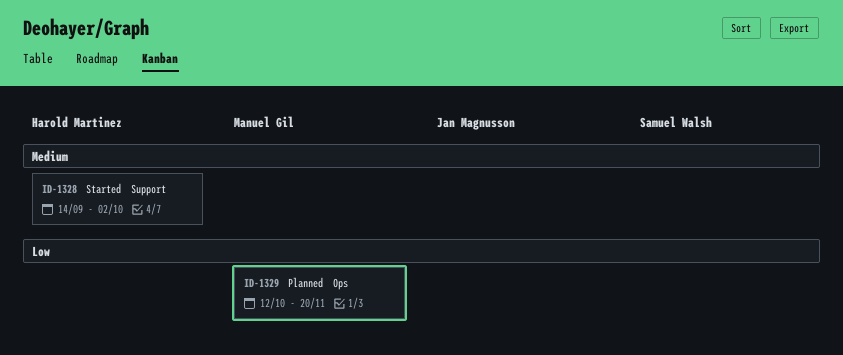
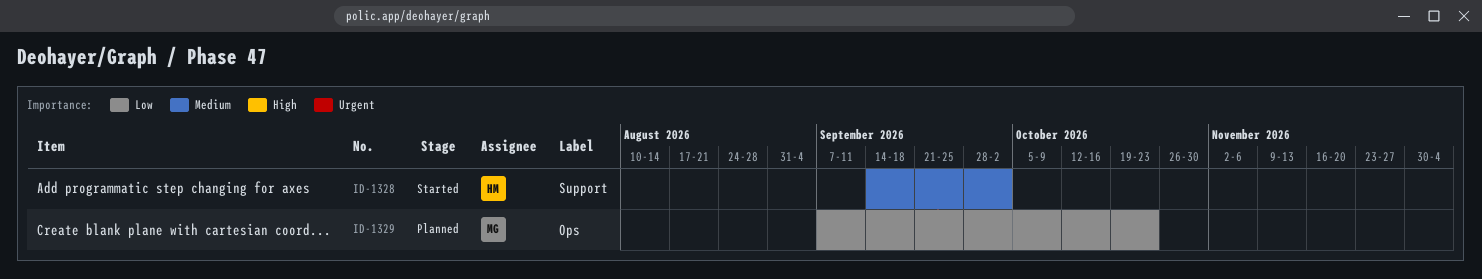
ID-1329, start: Oct 12 -> Sep 7
ID-1329, due: Nov 20 -> Oct 23

